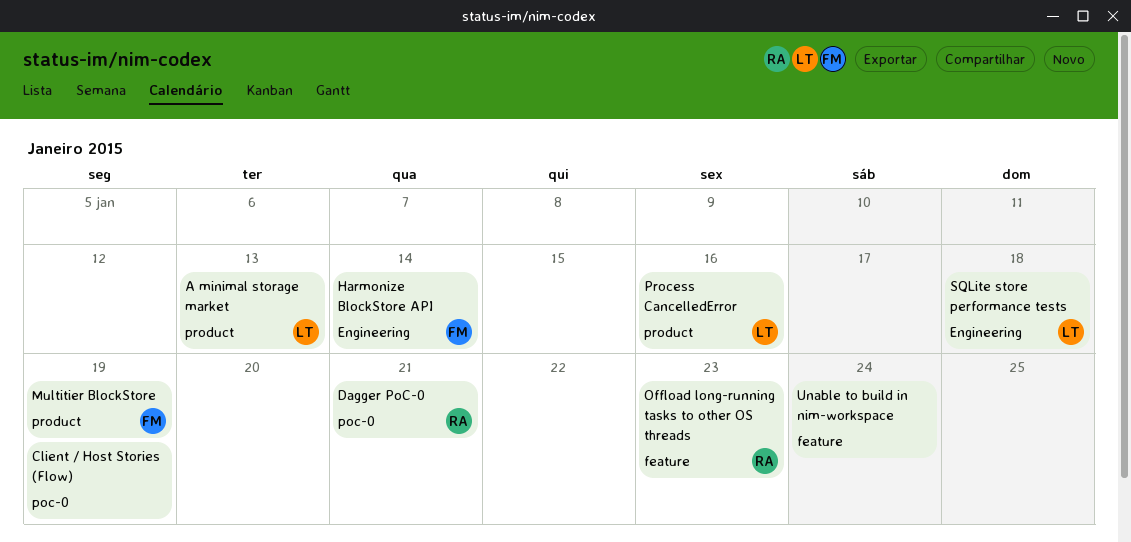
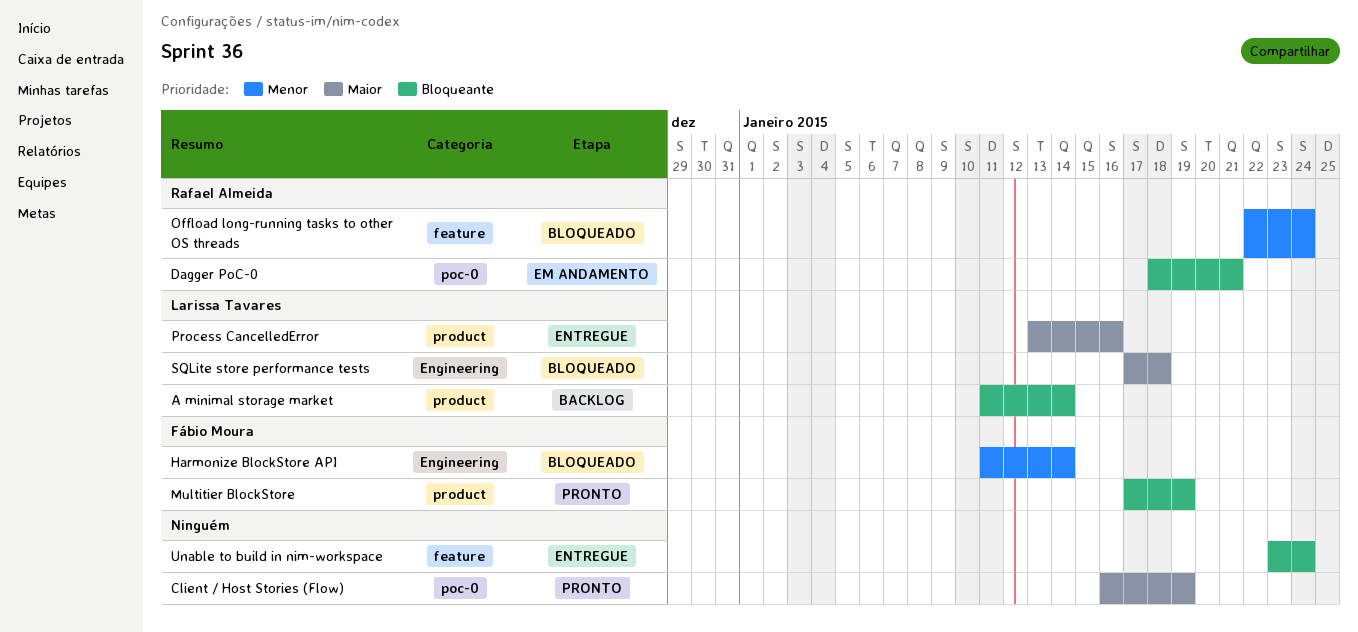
A minimal storage market, due: Jan 13 -> Jan 14
Offload long-running tasks to other OS threads, due: Jan 23 -> Jan 24

